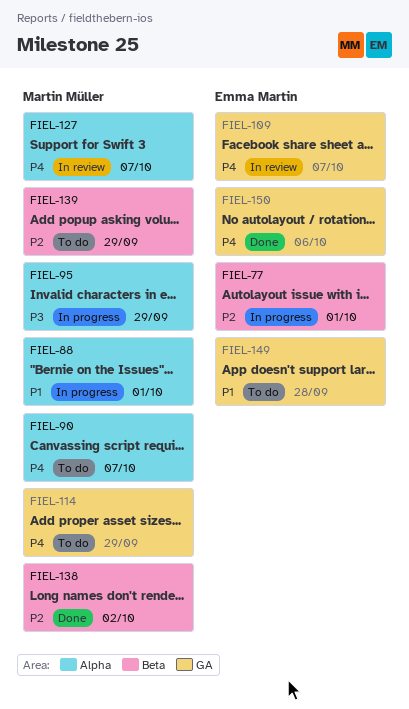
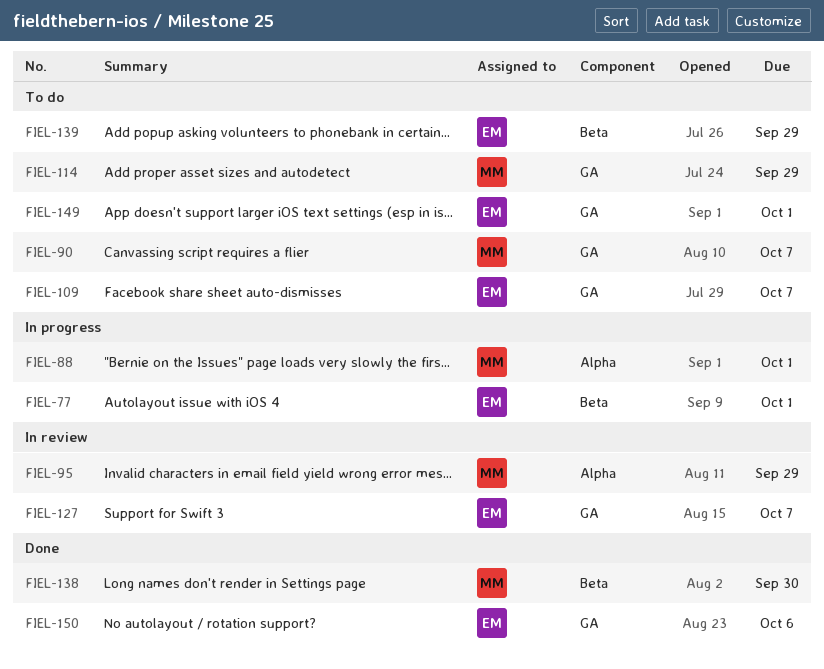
FIEL-90, label: Alpha -> GA
FIEL-95, status: In progress -> In review
FIEL-109, status: In review -> To do
FIEL-127, owner: Martin Müller -> Emma Martin
FIEL-127, label: Alpha -> GA
FIEL-138, due: Oct 2 -> Sep 30
FIEL-139, owner: Martin Müller -> Emma Martin
FIEL-149, due: Sep 28 -> Oct 1

